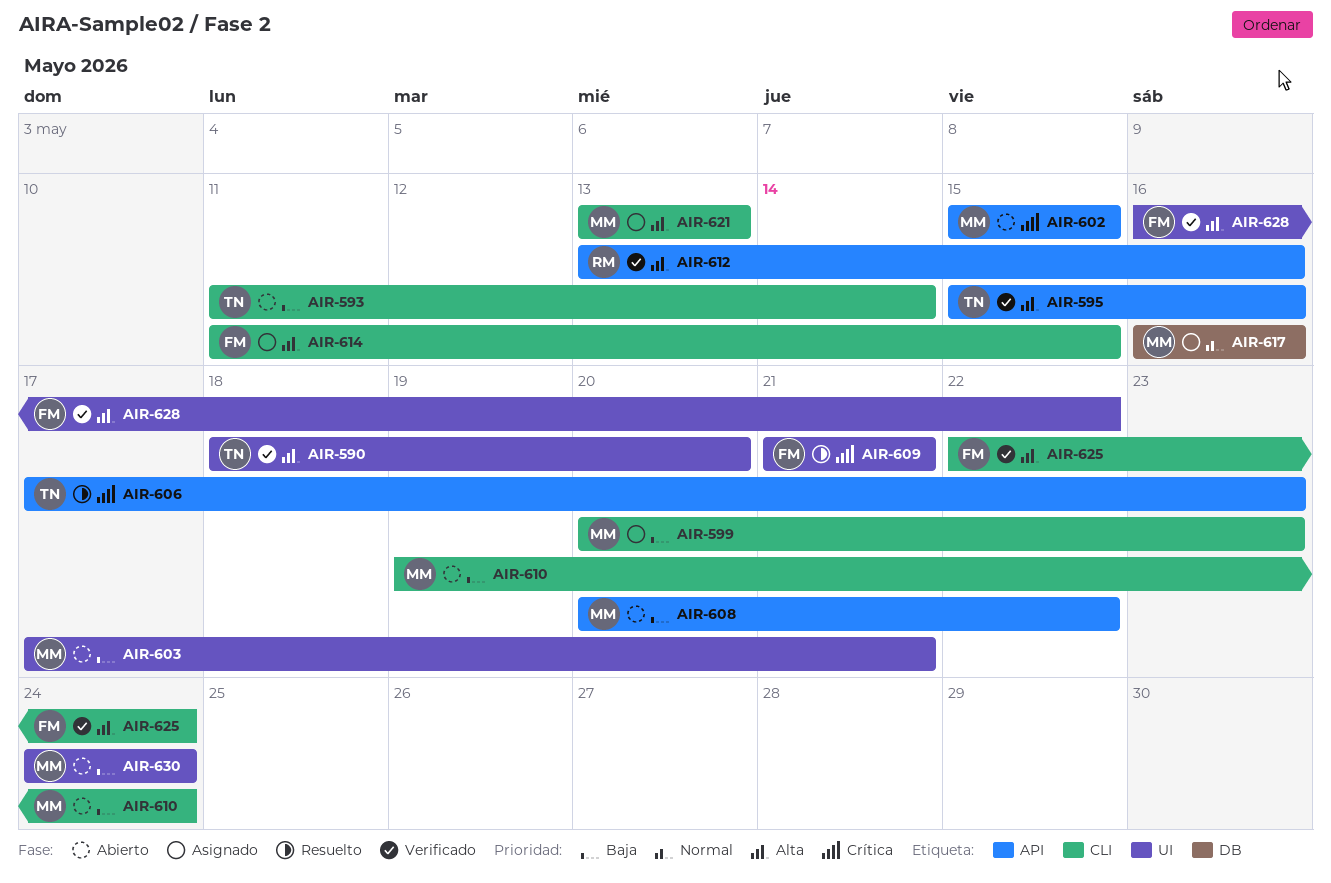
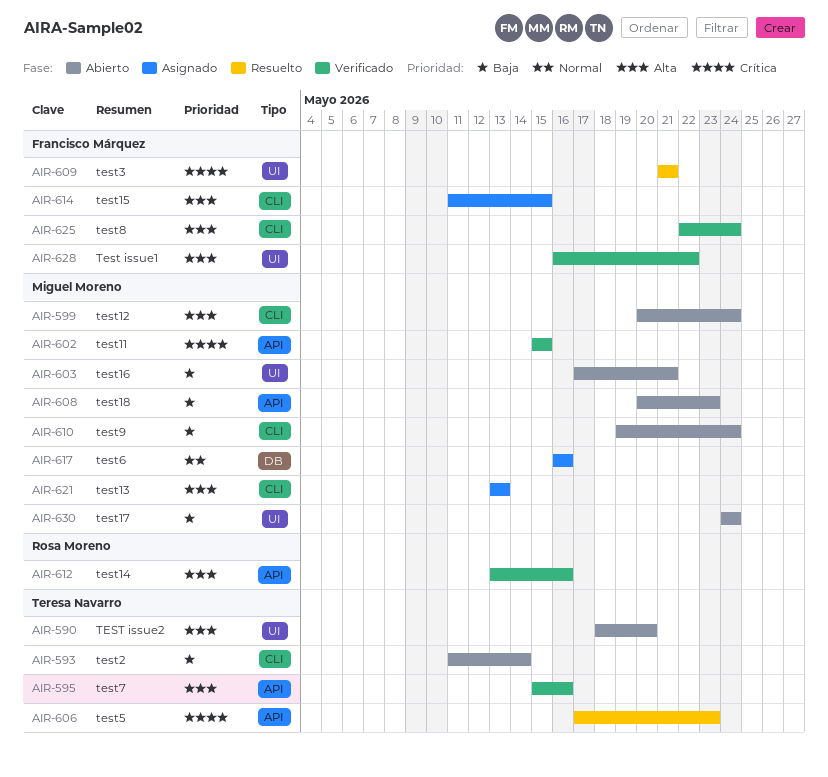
AIR-590, status: Verificado -> Abierto
AIR-599, status: Asignado -> Abierto
AIR-599, priority: Baja -> Alta
AIR-599, due: May 23 -> May 24
AIR-602, status: Abierto -> Verificado
AIR-608, due: May 22 -> May 23

